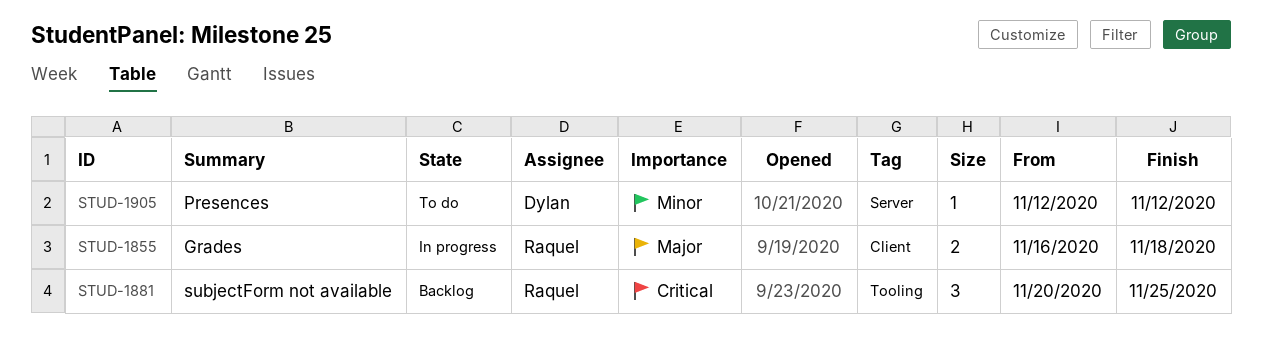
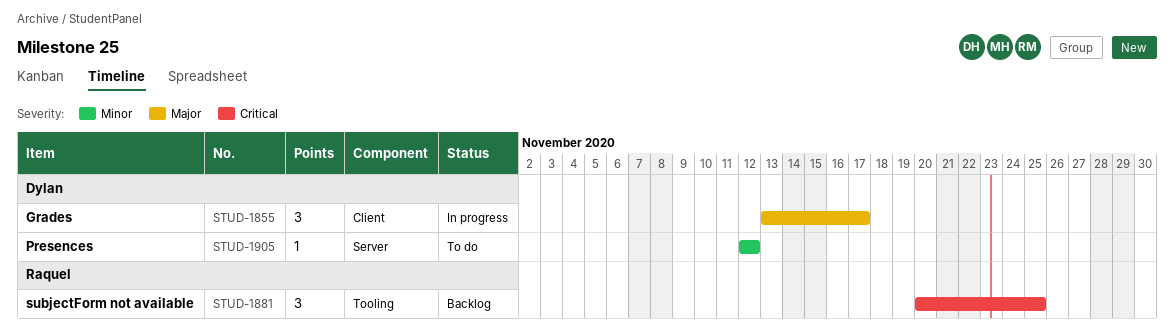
STUD-1855, owner: Raquel -> Dylan
STUD-1855, estimate: 2 -> 3
STUD-1855, start: Nov 16 -> Nov 13
STUD-1855, due: Nov 18 -> Nov 17

